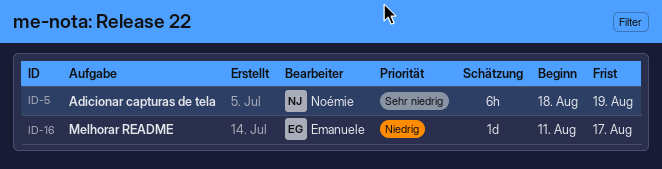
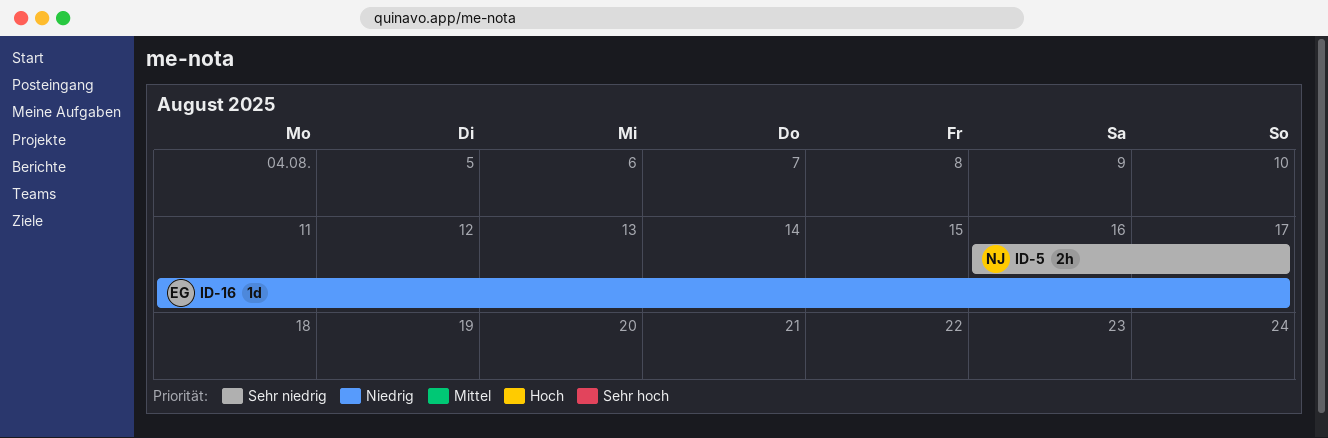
ID-5, estimate: 6h -> 2h
ID-5, start: Aug 18 -> Aug 16
ID-5, due: Aug 19 -> Aug 17

